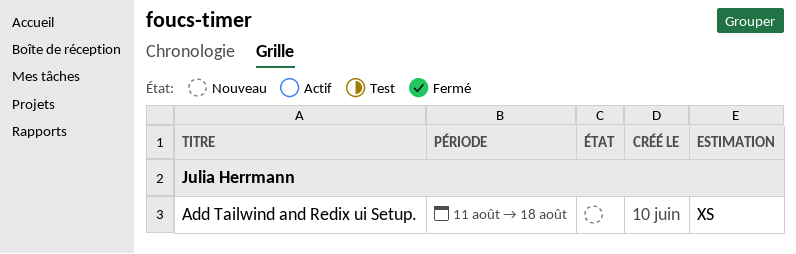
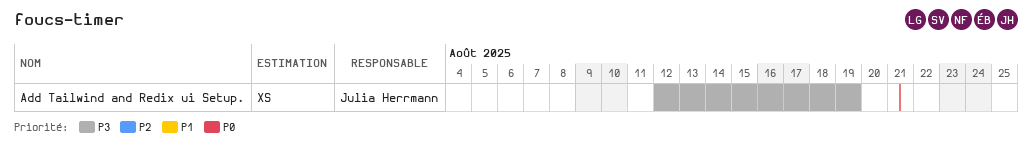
Add Tailwind and Redix ui Setup., start: Aug 11 -> Aug 12
Add Tailwind and Redix ui Setup., due: Aug 18 -> Aug 19

